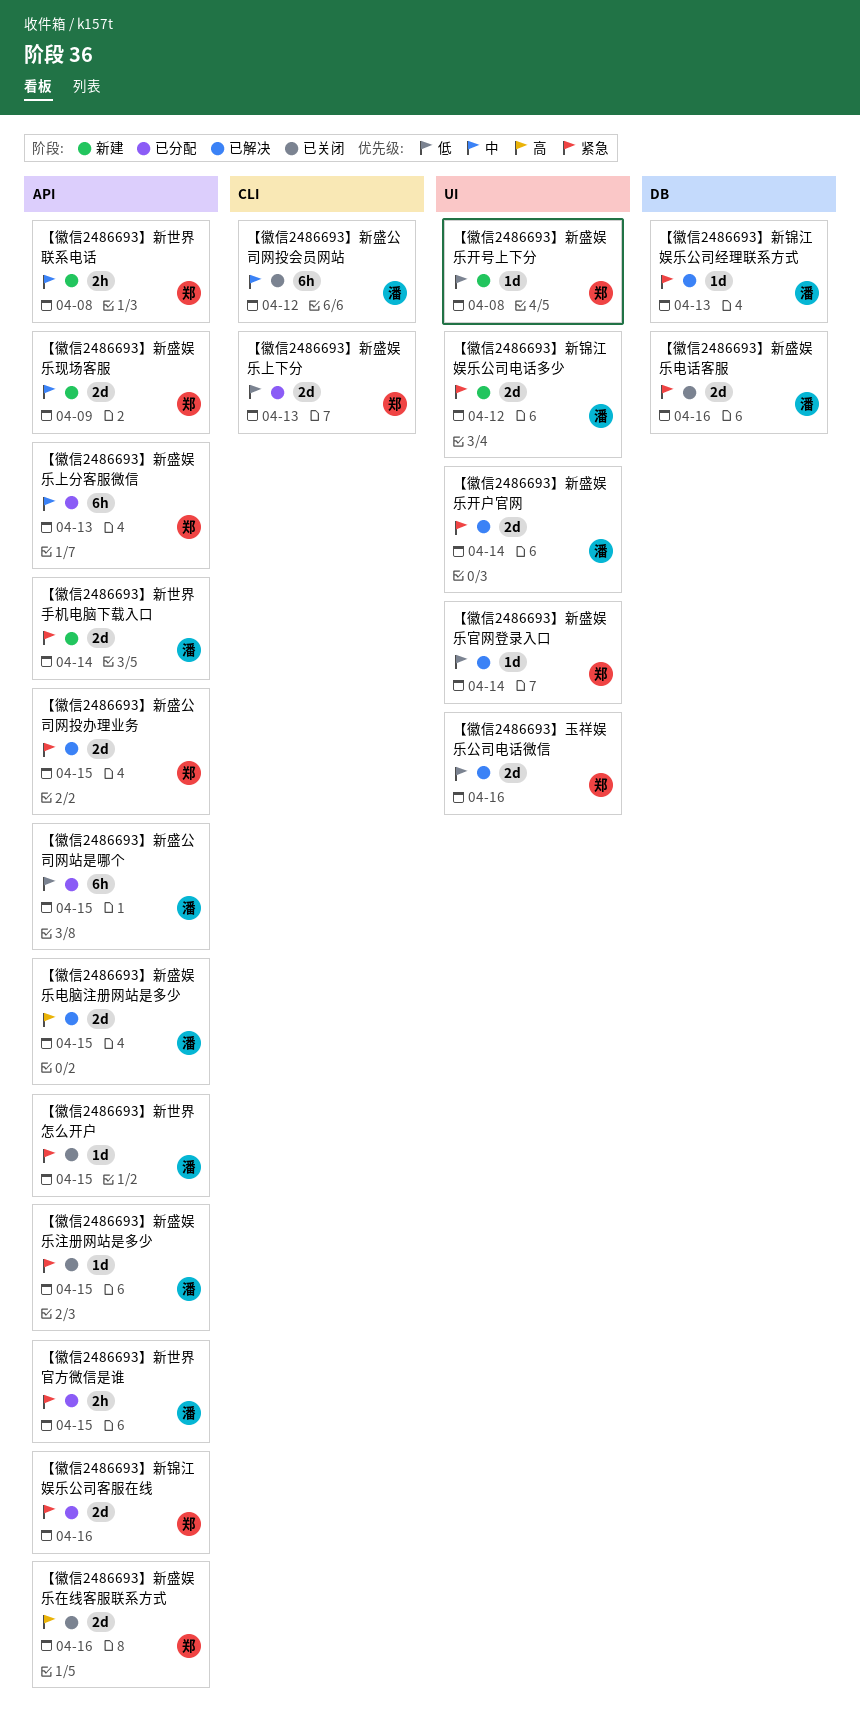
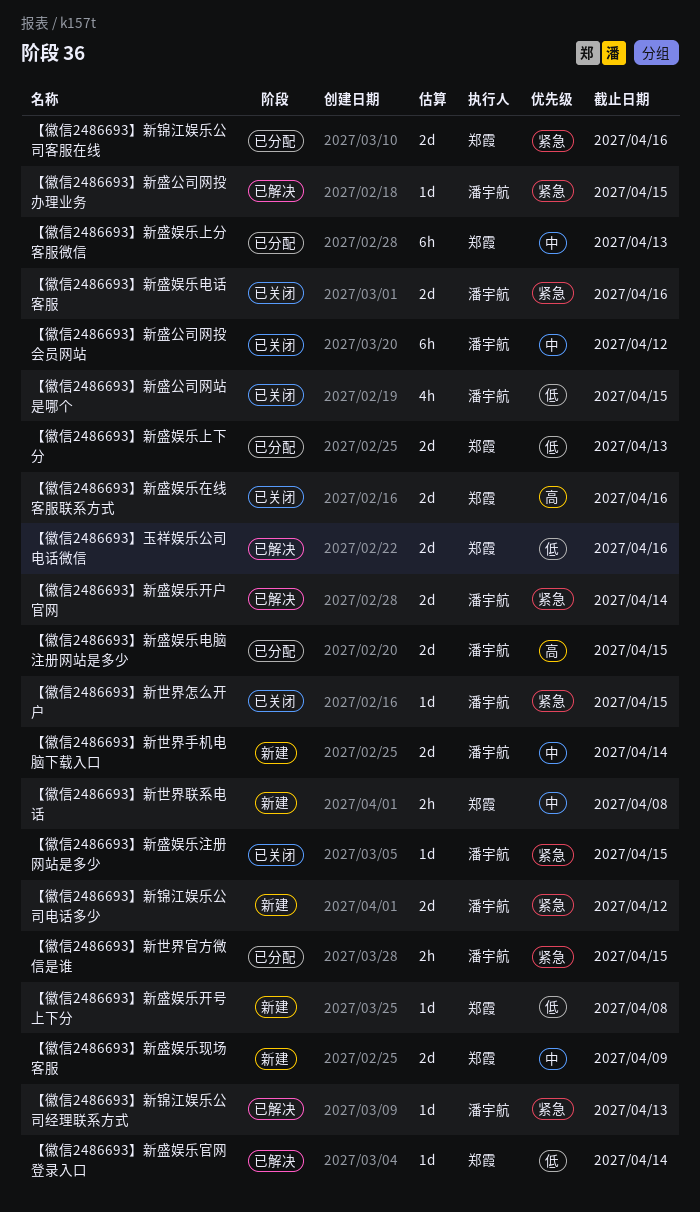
【徽信2486693】新世界手机电脑下载入口, priority: 紧急 -> 中
【徽信2486693】新盛公司网投办理业务, owner: 郑霞 -> 潘宇航
【徽信2486693】新盛公司网投办理业务, estimate: 2d -> 1d
【徽信2486693】新盛公司网站是哪个, status: 已分配 -> 已关闭
【徽信2486693】新盛公司网站是哪个, estimate: 6h -> 4h
【徽信2486693】新盛娱乐电脑注册网站是多少, status: 已解决 -> 已分配

